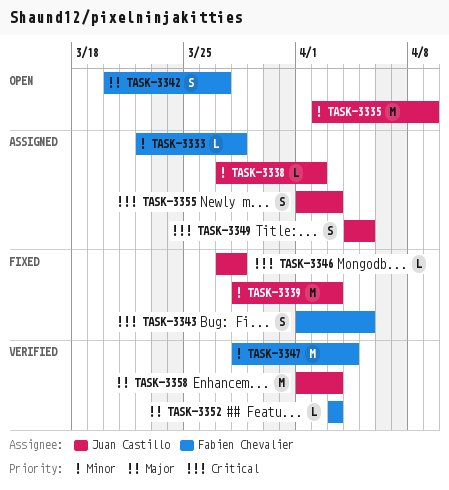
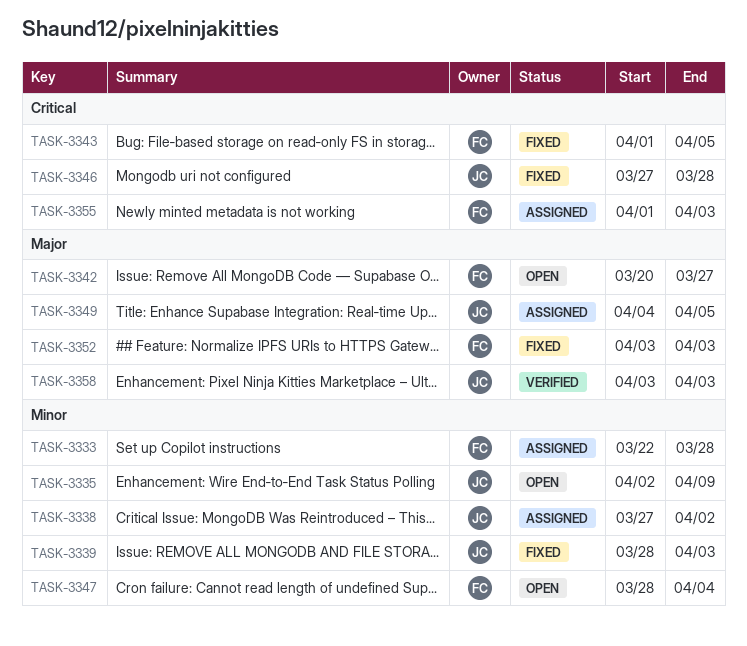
TASK-3347, status: Verified -> Open
TASK-3349, priority: Critical -> Major
TASK-3352, status: Verified -> Fixed
TASK-3355, owner: Juan Castillo -> Fabien Chevalier
TASK-3358, start: Apr 1 -> Apr 3

